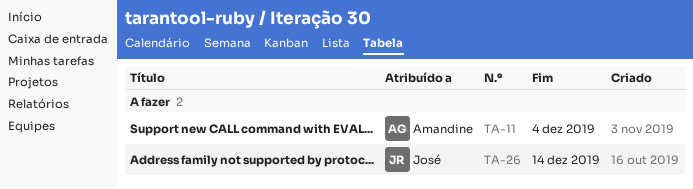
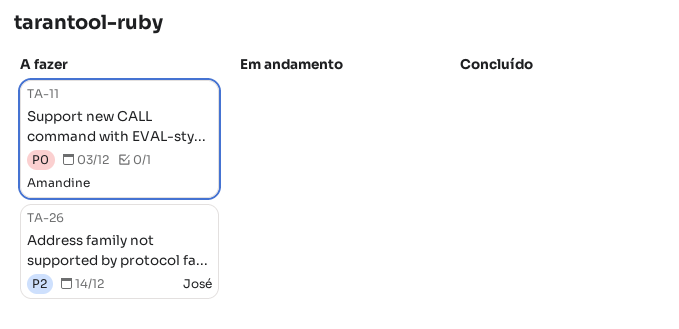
TA-11, due: Dec 4 -> Dec 3

